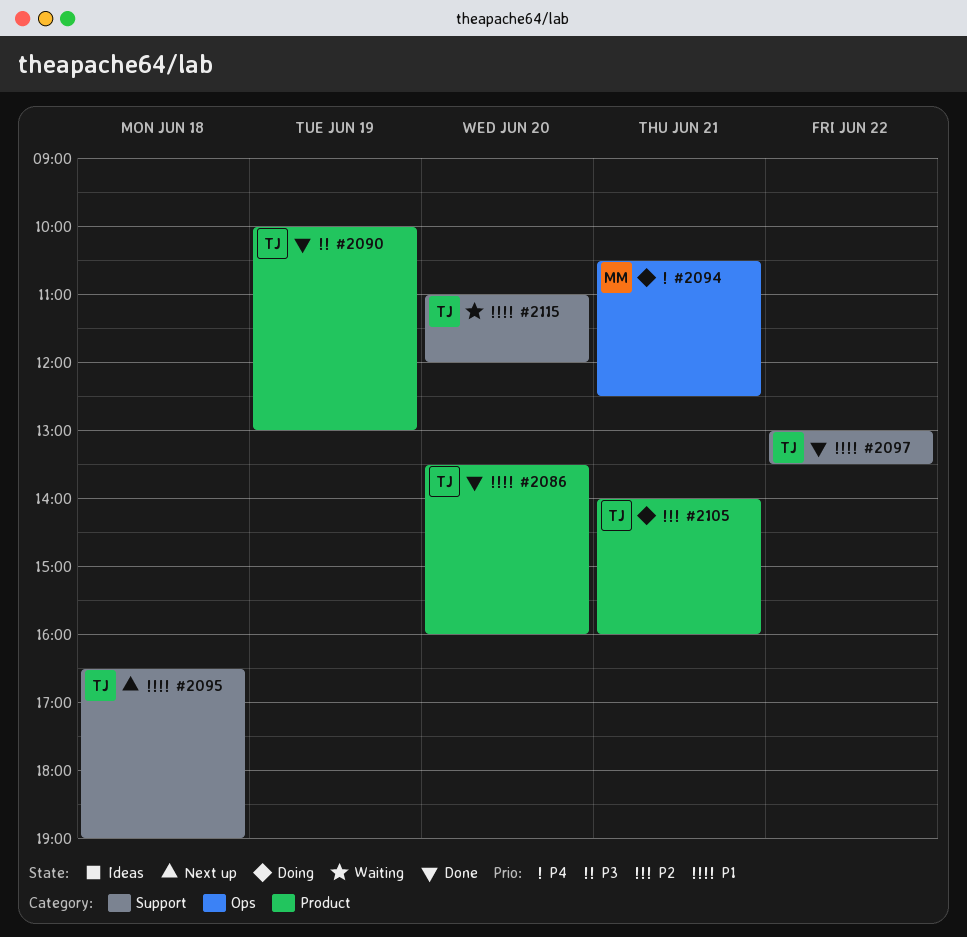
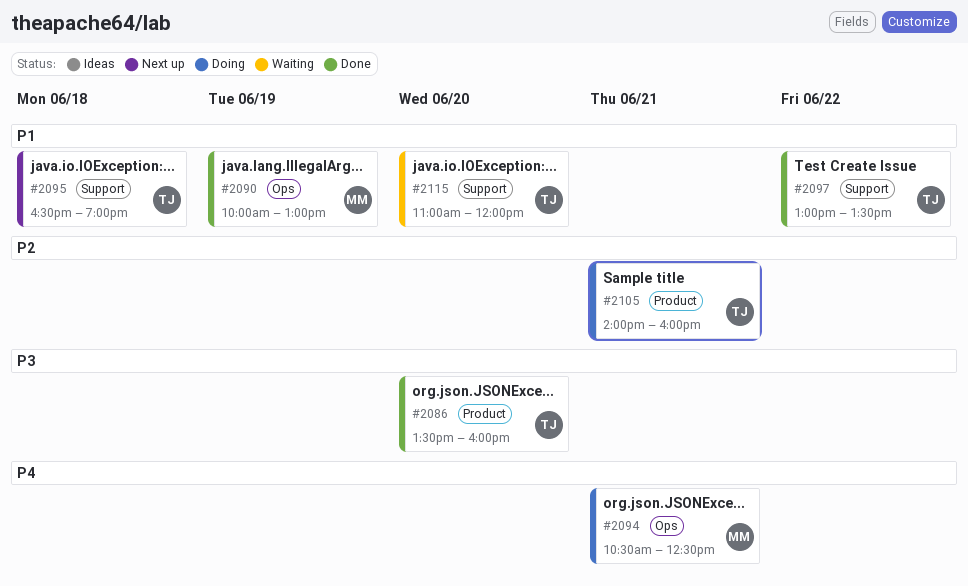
#2086, priority: P1 -> P3
#2090, owner: TJ -> MM
#2090, priority: P3 -> P1
#2090, label: Product -> Ops

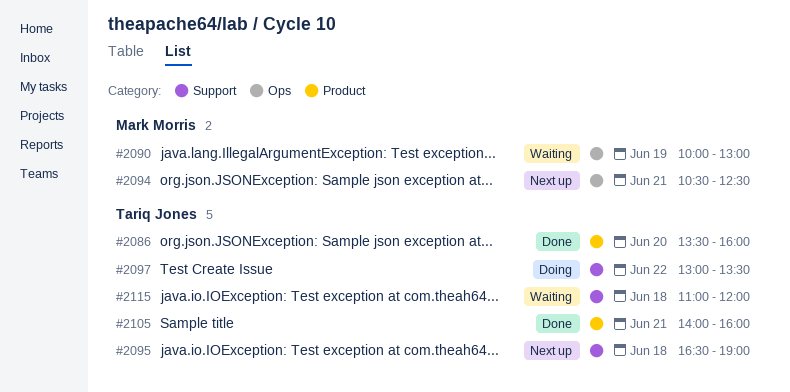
#2090, status: Done -> Waiting
#2094, status: Doing -> Next up
#2097, status: Done -> Doing
#2105, status: Doing -> Done
#2115, day: Jun 20 -> Jun 18

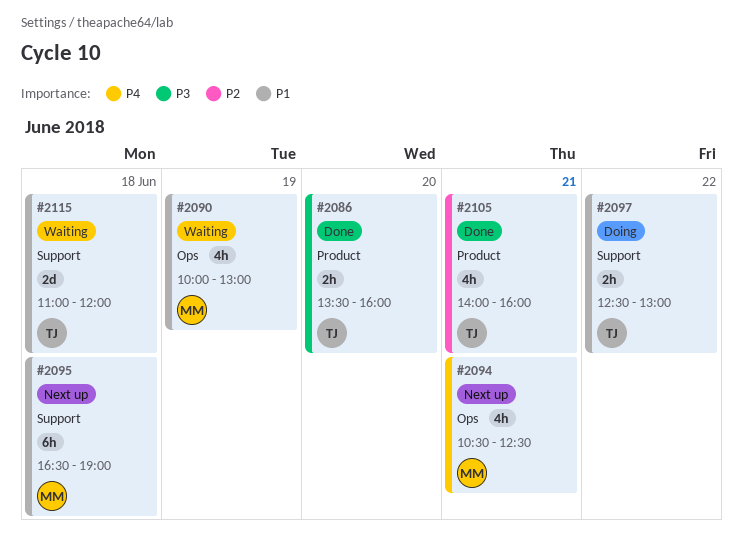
#2095, owner: Tariq Jones -> Mark Morris
#2097, begins: 13:00 -> 12:30
#2097, ends: 13:30 -> 13:00

